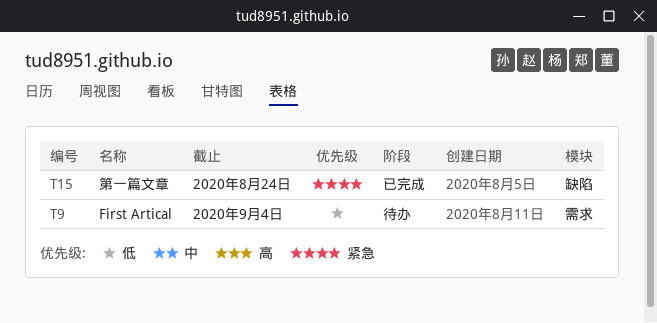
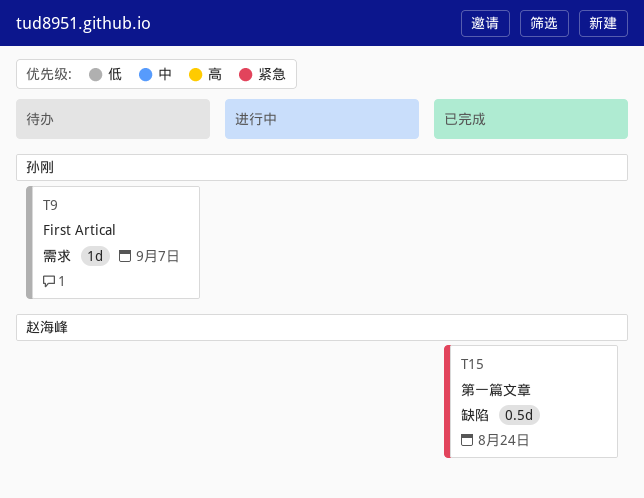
T9, due: Sep 4 -> Sep 7

